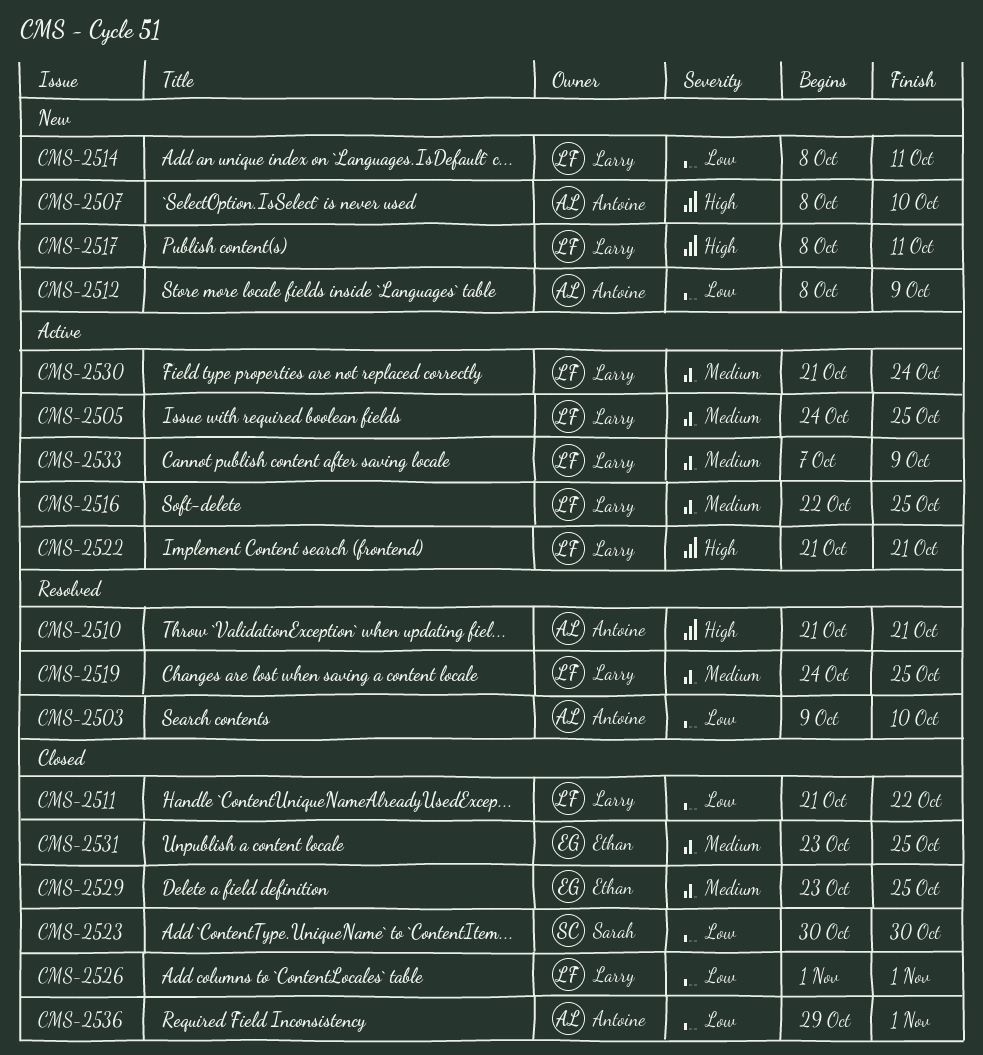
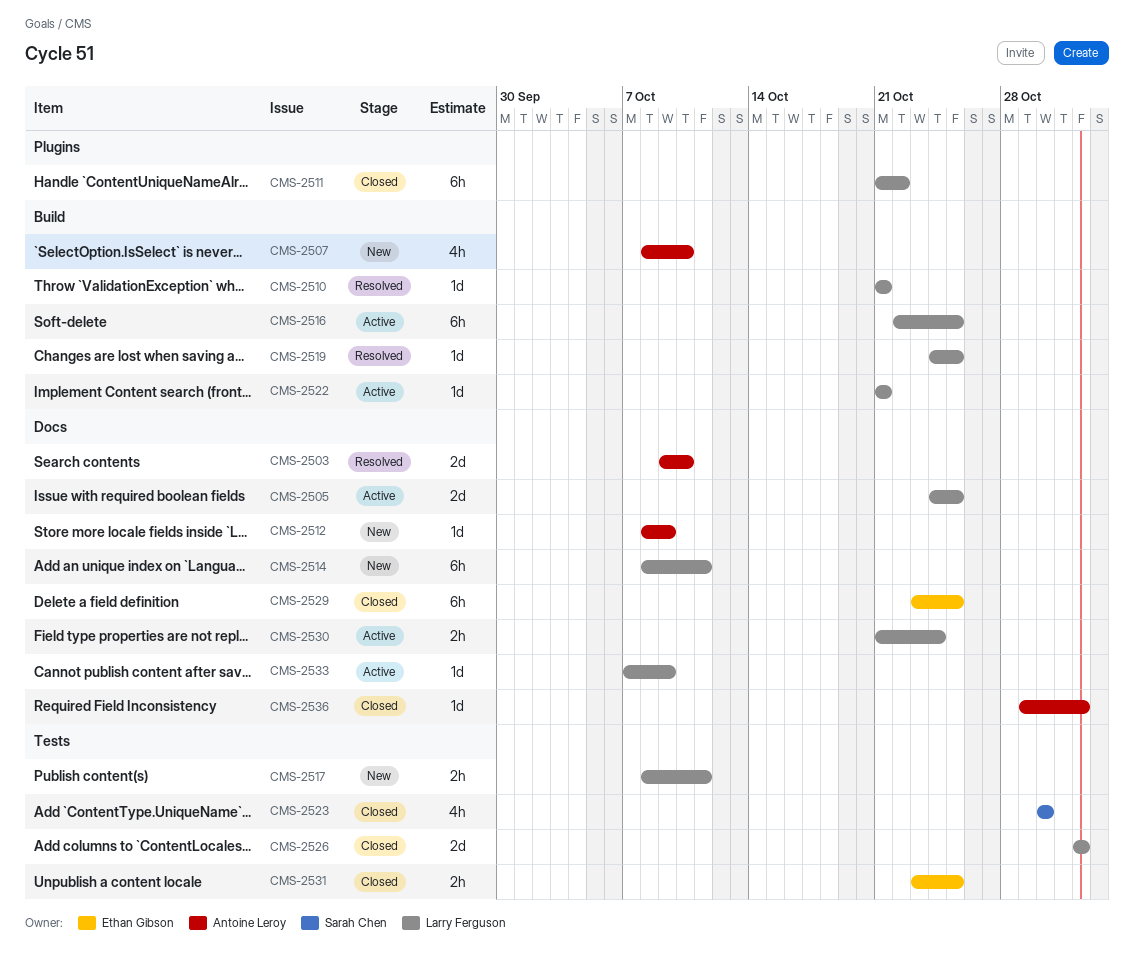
CMS-2510, owner: Antoine Leroy -> Larry Ferguson

